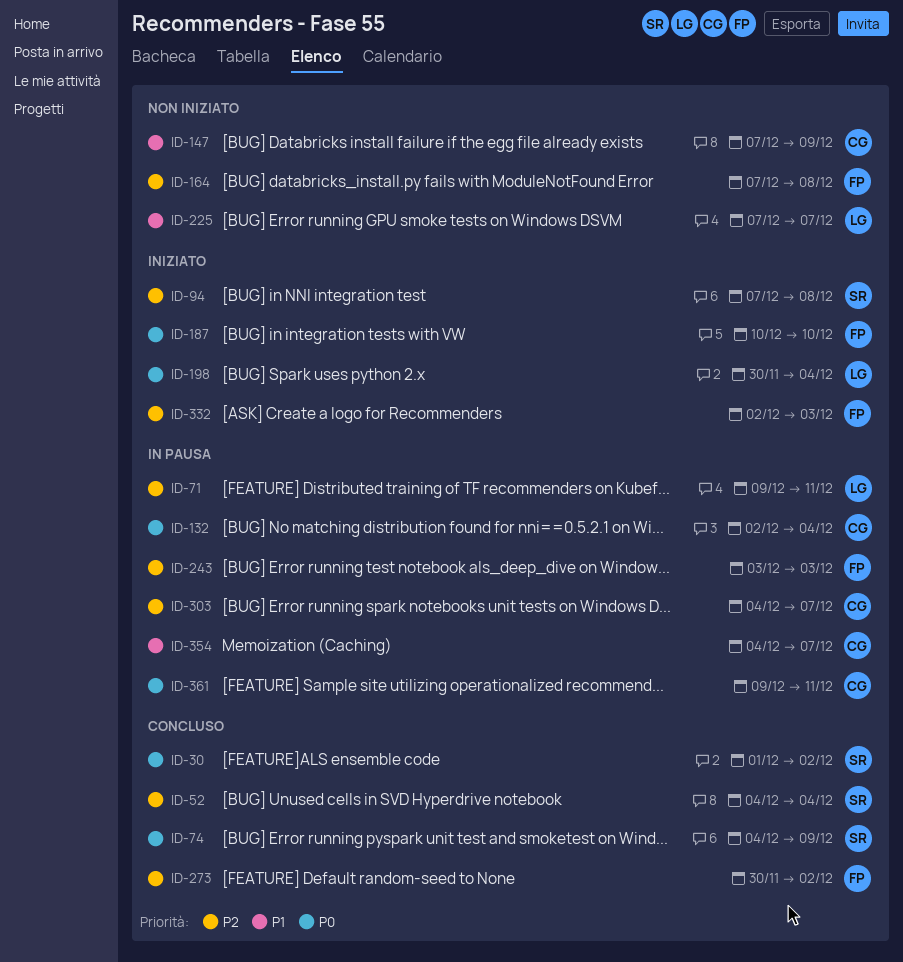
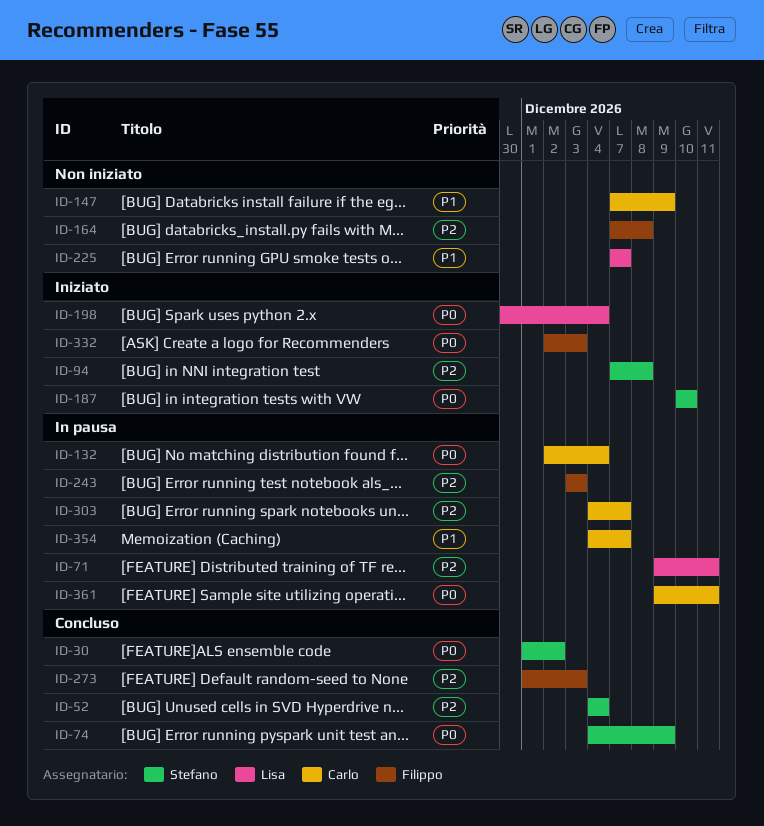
ID-187, owner: Filippo -> Stefano
ID-273, start: Nov 30 -> Dec 1
ID-273, due: Dec 2 -> Dec 3
ID-332, priority: P2 -> P0

